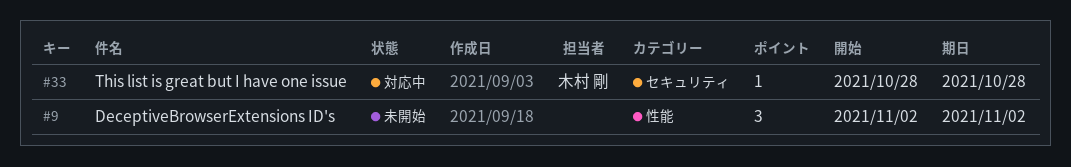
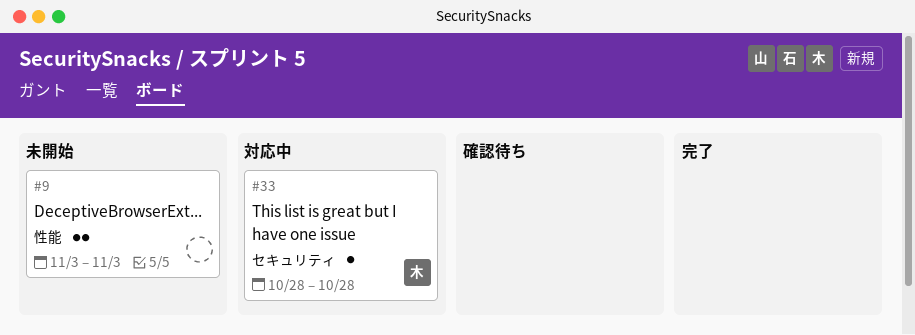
#9, estimate: 3 -> 2
#9, start: Nov 2 -> Nov 3
#9, due: Nov 2 -> Nov 3

